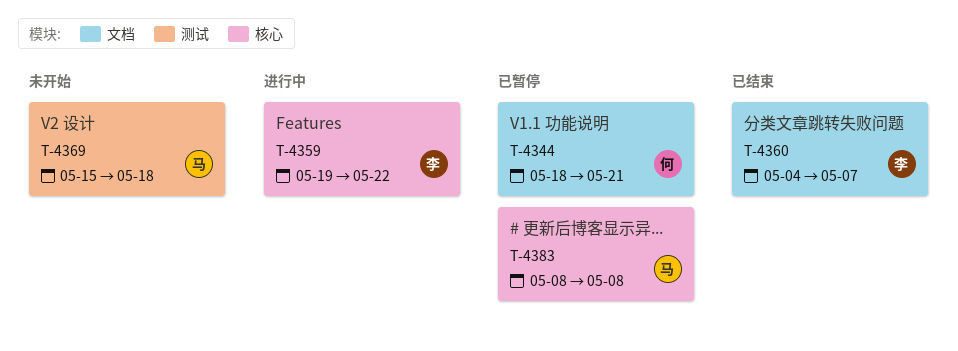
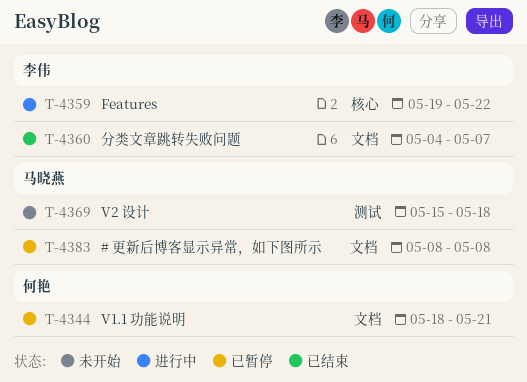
T-4383, label: 核心 -> 文档

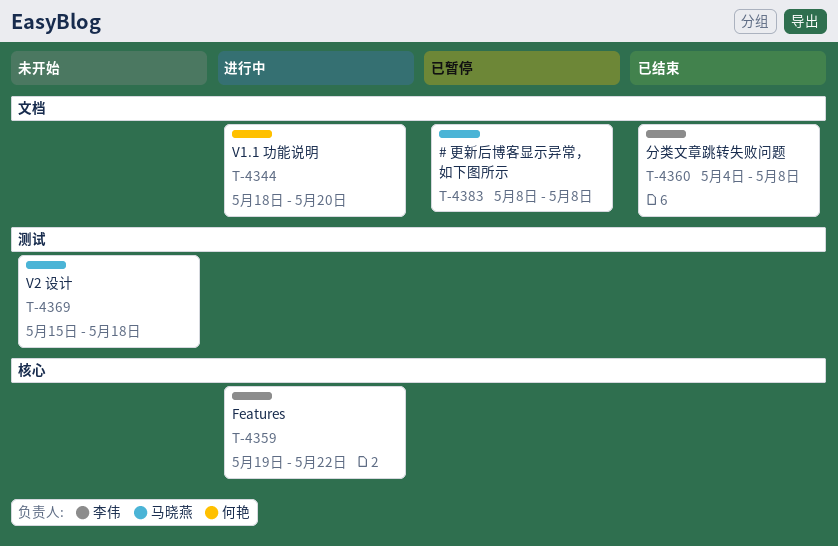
T-4344, status: 已暂停 -> 进行中
T-4344, due: May 21 -> May 20
T-4360, due: May 7 -> May 8

